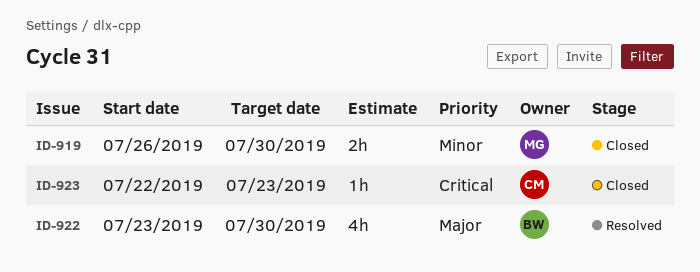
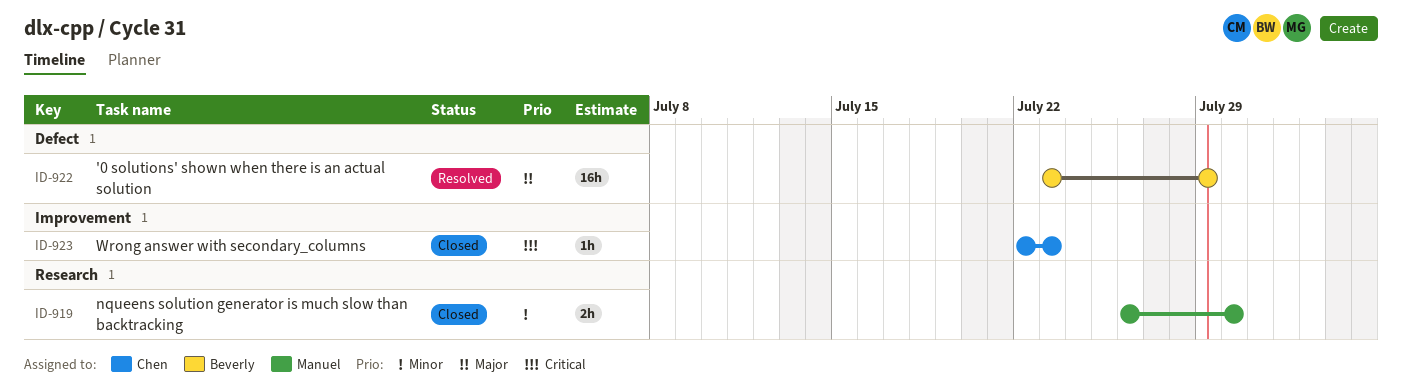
ID-922, estimate: 4h -> 16h
ID-922, due: Jul 30 -> Jul 29

